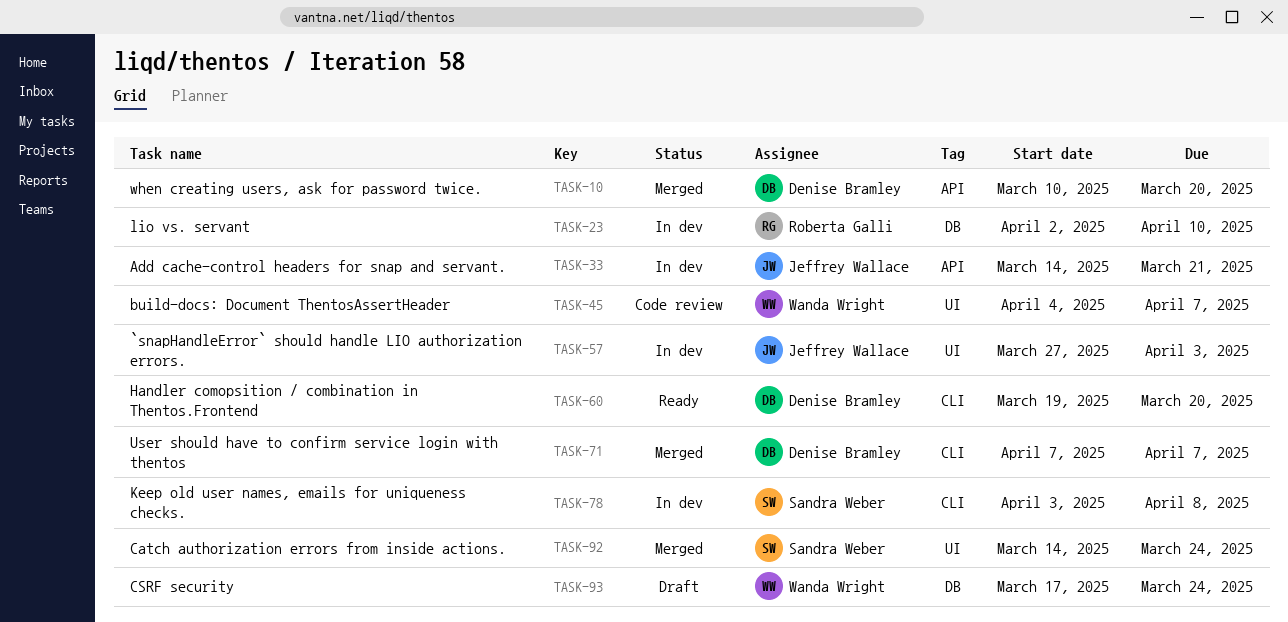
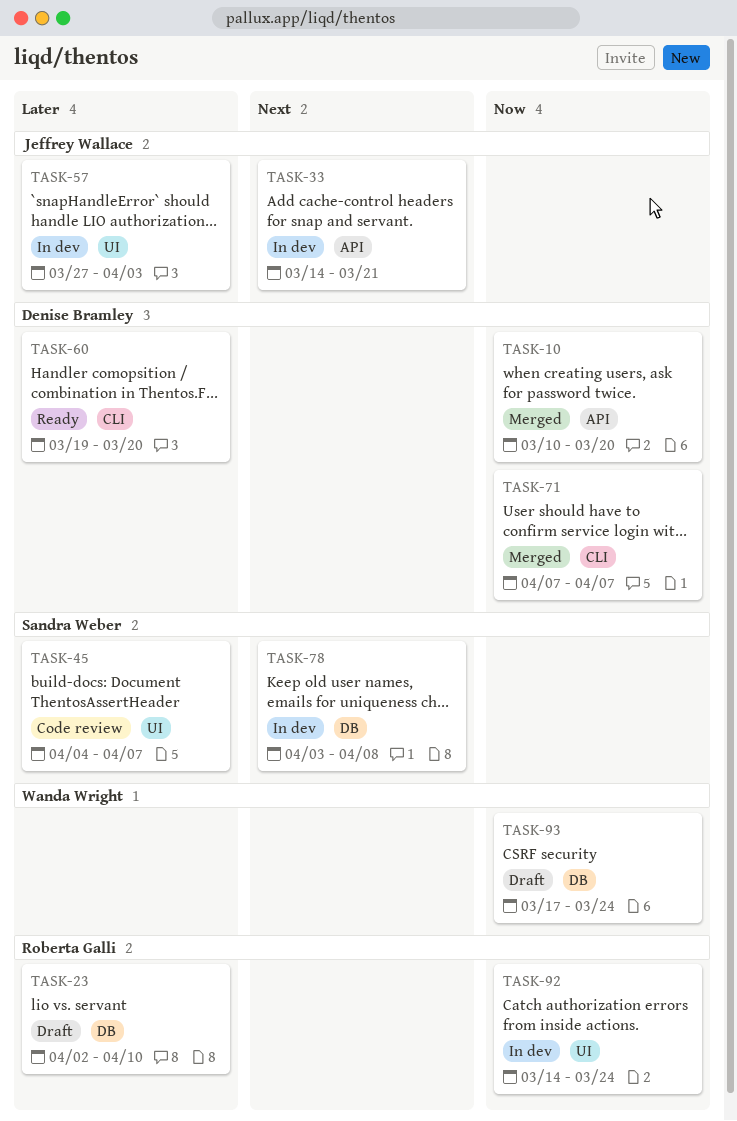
TASK-23, status: In dev -> Draft
TASK-45, owner: Wanda Wright -> Sandra Weber
TASK-78, label: CLI -> DB
TASK-92, status: Merged -> In dev
TASK-92, owner: Sandra Weber -> Roberta Galli

